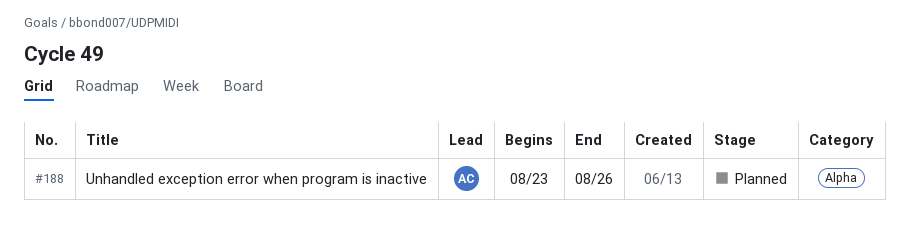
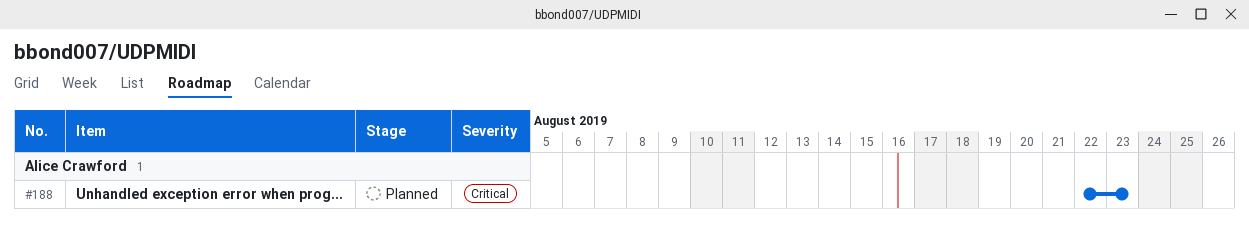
#188, start: Aug 23 -> Aug 22
#188, due: Aug 26 -> Aug 23

